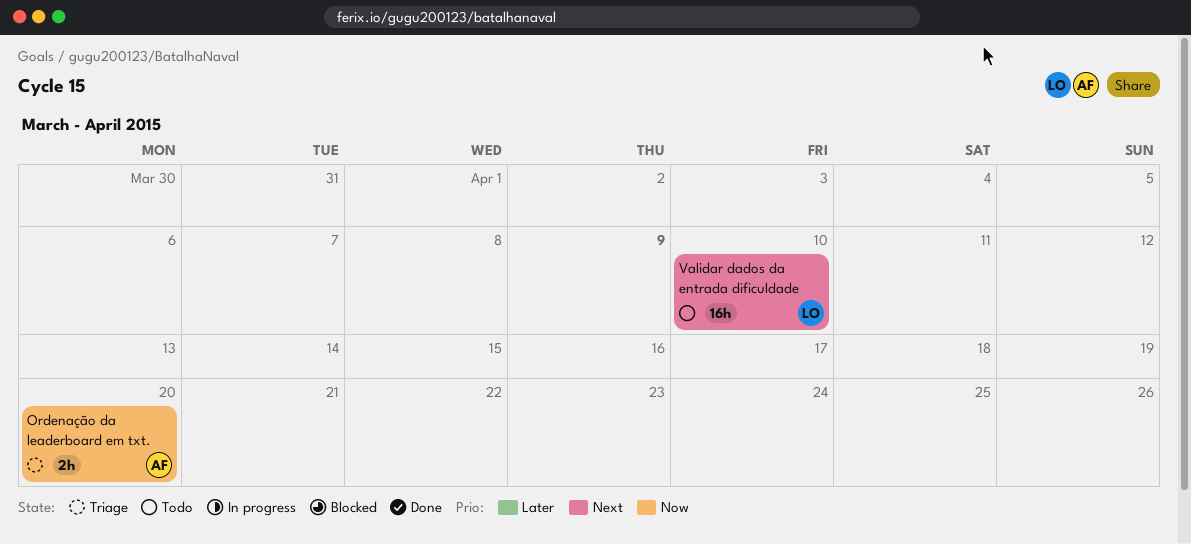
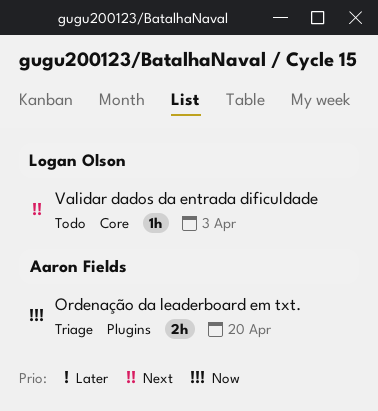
Validar dados da entrada dificuldade, estimate: 16h -> 1h
Validar dados da entrada dificuldade, due: Apr 10 -> Apr 3

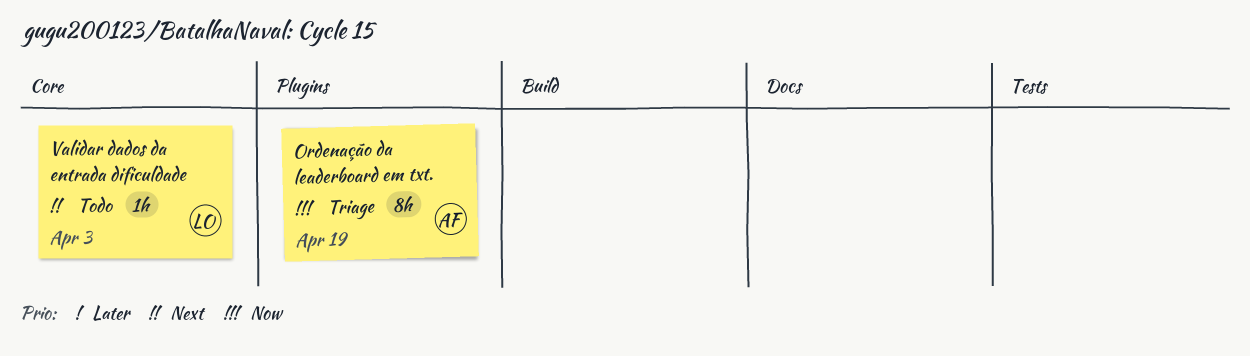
Ordenação da leaderboard em txt., estimate: 2h -> 8h
Ordenação da leaderboard em txt., due: Apr 20 -> Apr 19

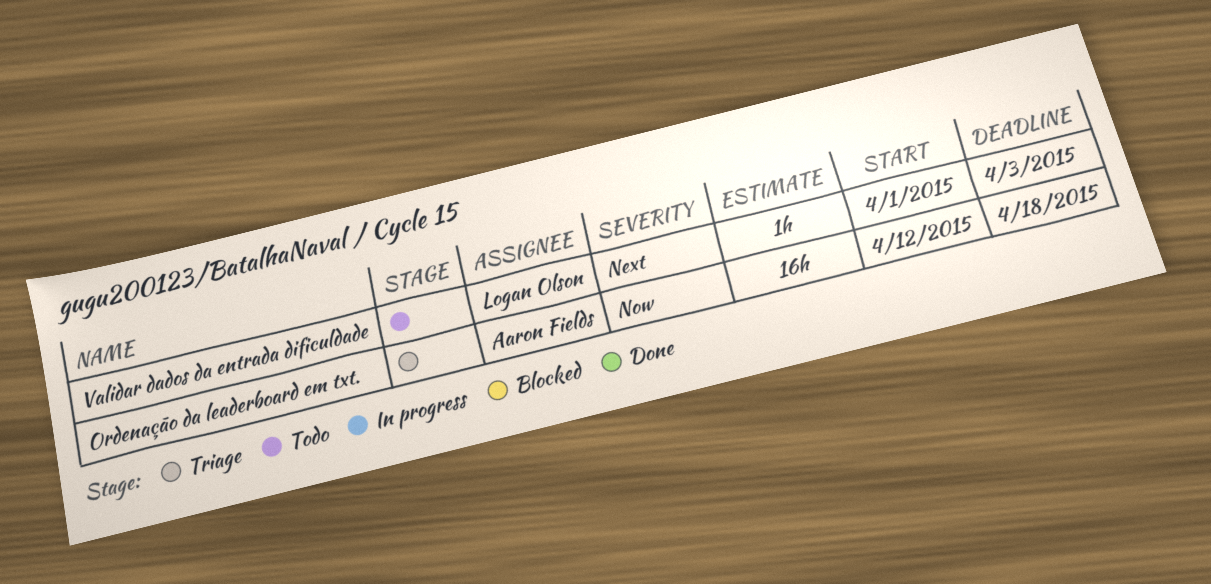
Ordenação da leaderboard em txt., estimate: 8h -> 16h
Ordenação da leaderboard em txt., due: Apr 19 -> Apr 18

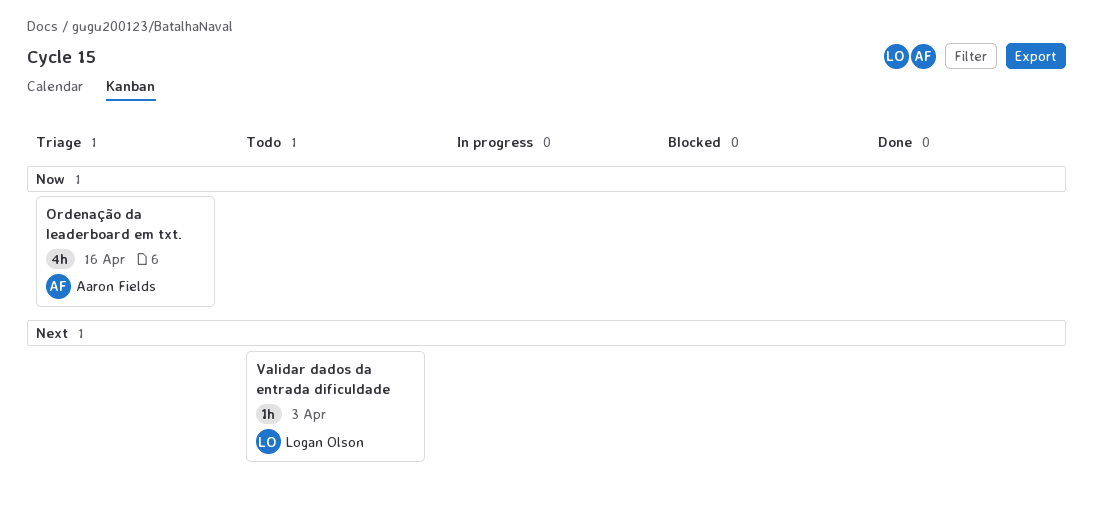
Ordenação da leaderboard em txt., estimate: 16h -> 4h
Ordenação da leaderboard em txt., due: Apr 18 -> Apr 16

